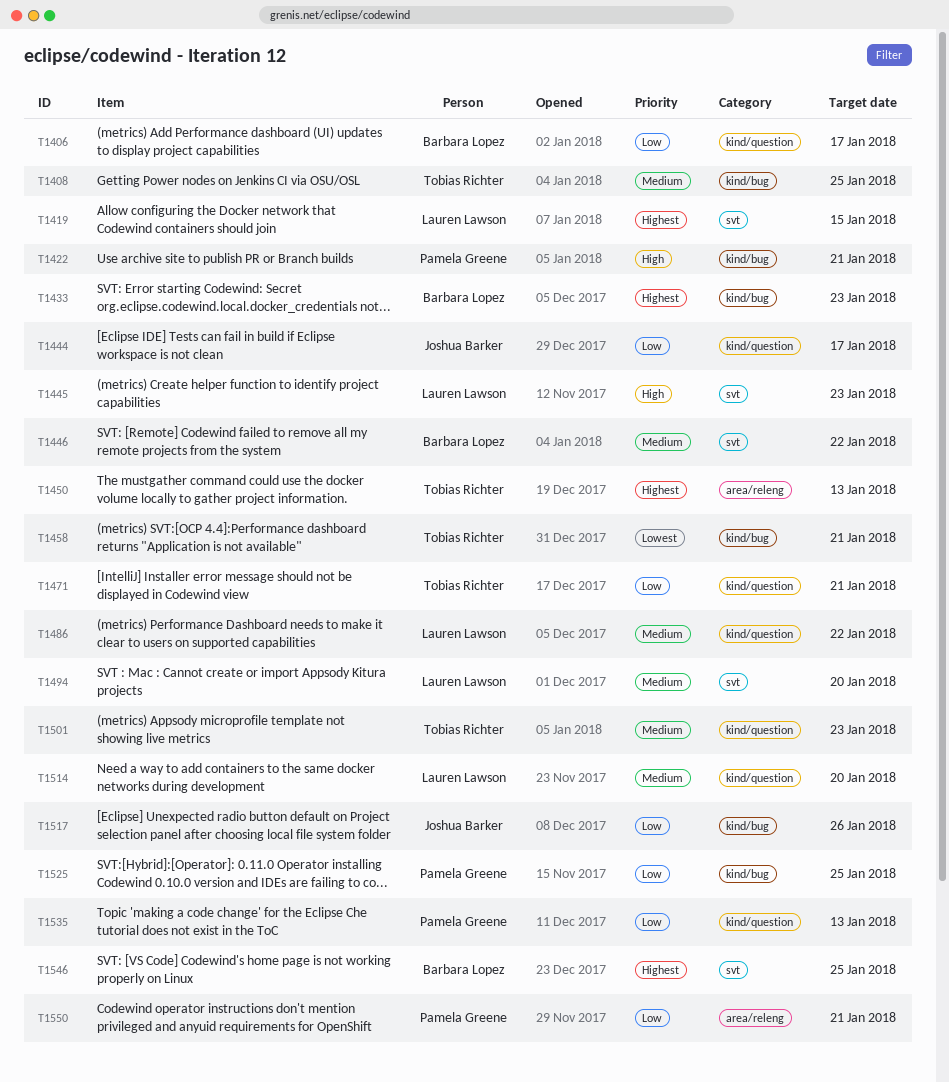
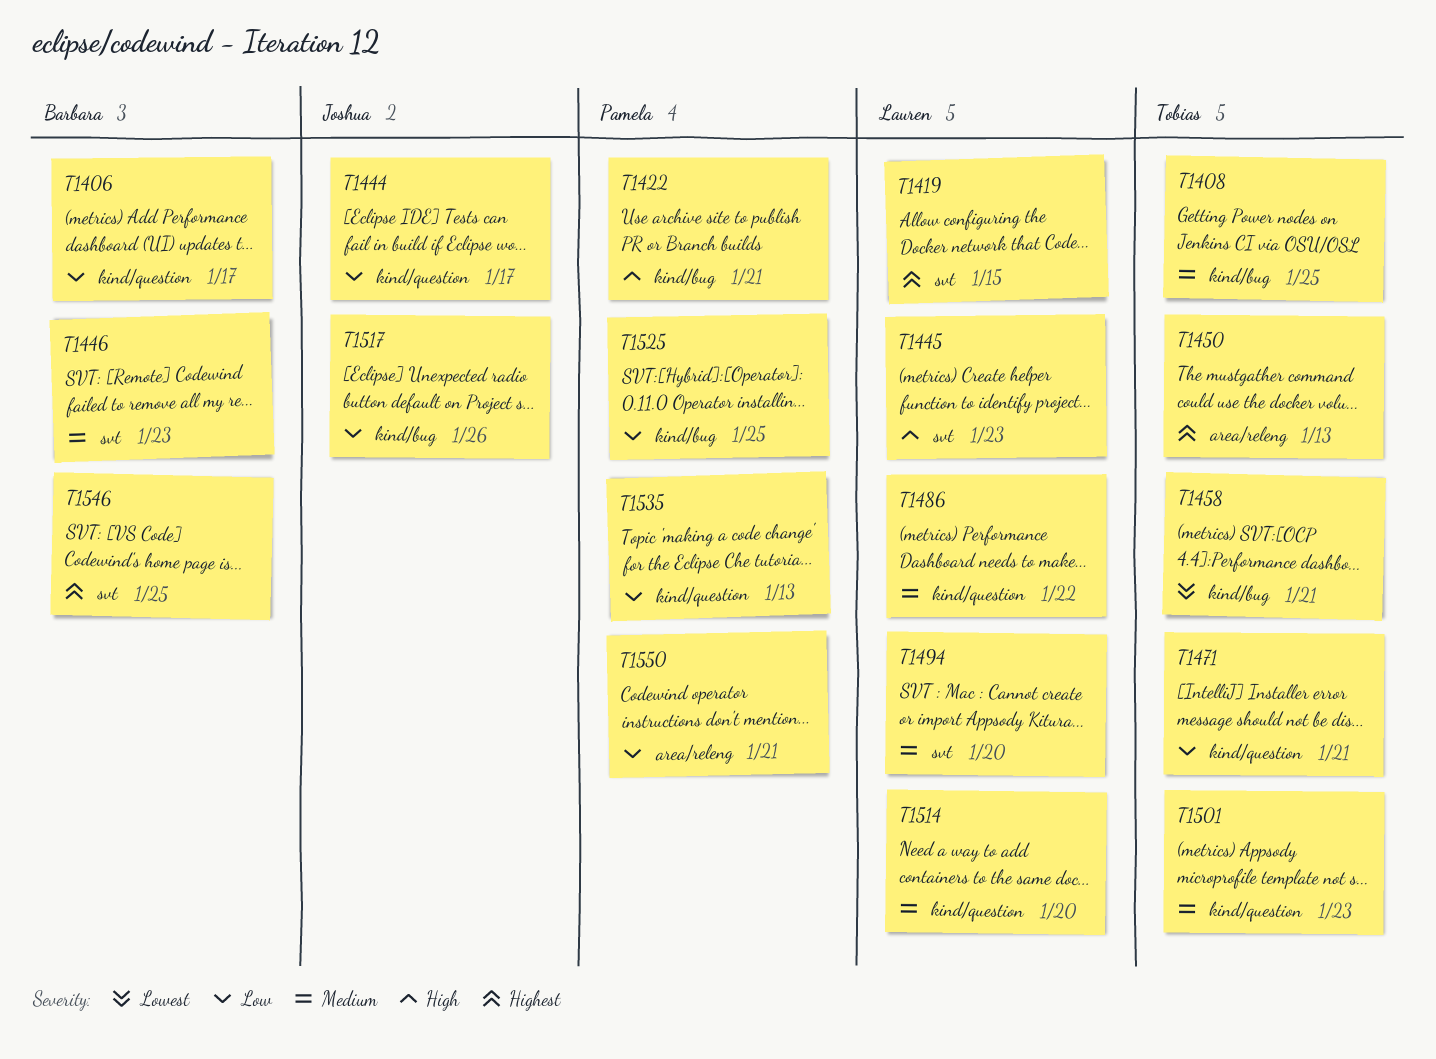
T1433: present -> none
T1446, due: Jan 22 -> Jan 23

